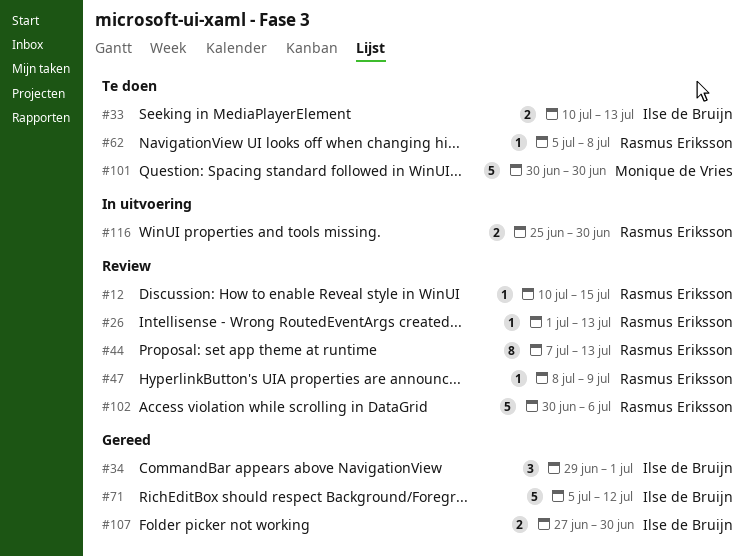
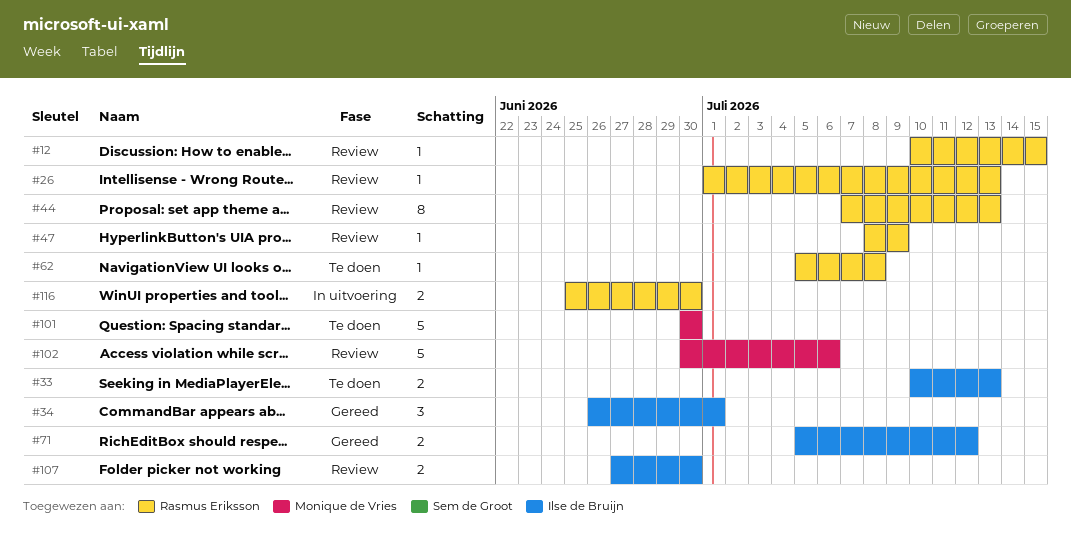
#34, start: Jun 29 -> Jun 26
#71, estimate: 5 -> 2
#102, owner: Rasmus Eriksson -> Monique de Vries
#107, status: Gereed -> Review

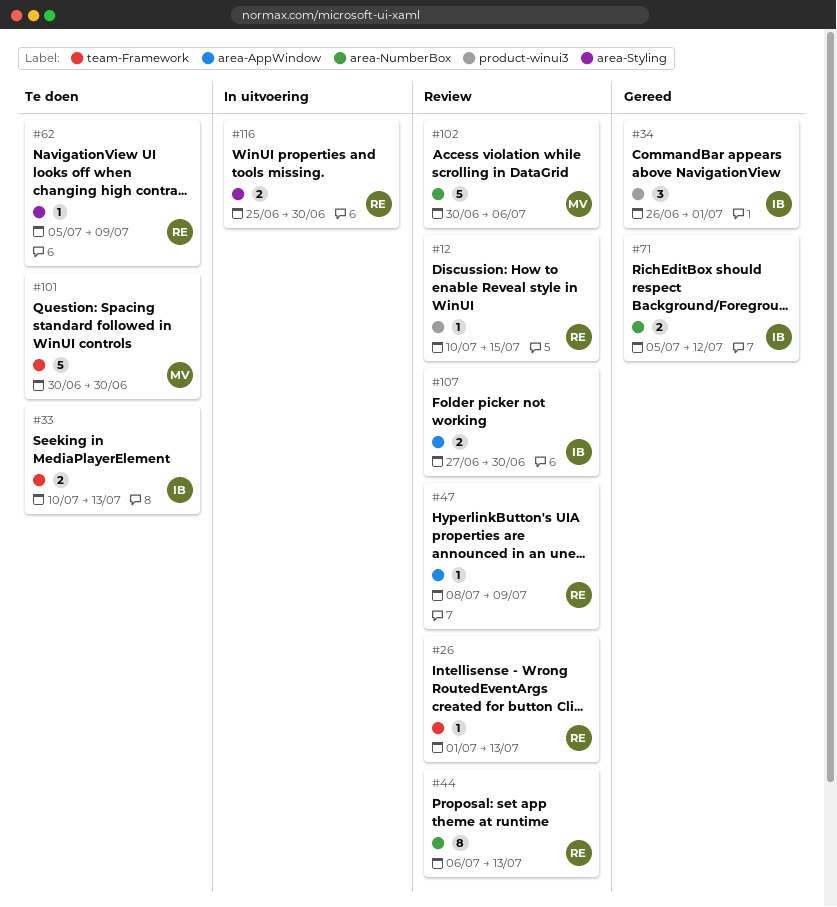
#44, start: Jul 7 -> Jul 6
#62, due: Jul 8 -> Jul 9

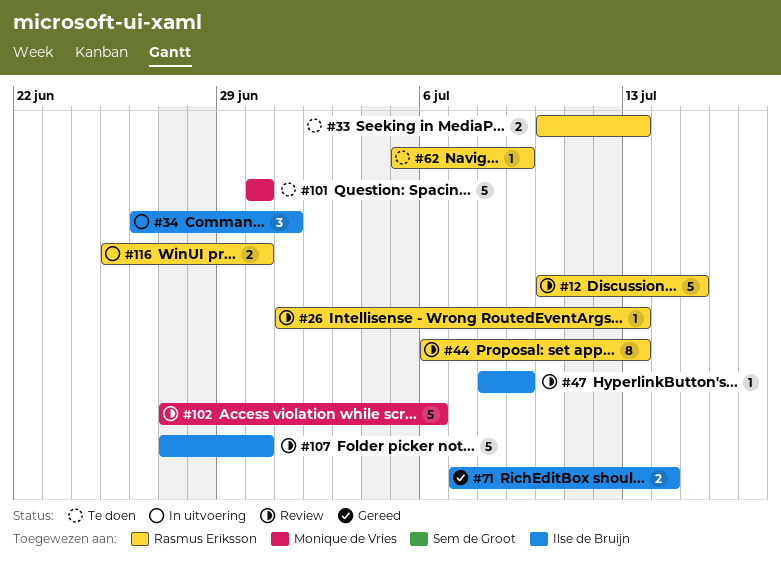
#12, estimate: 1 -> 5
#33, owner: Ilse de Bruijn -> Rasmus Eriksson
#34, status: Gereed -> In uitvoering
#47, owner: Rasmus Eriksson -> Ilse de Bruijn
#71, start: Jul 5 -> Jul 7
#71, due: Jul 12 -> Jul 14
#102, start: Jun 30 -> Jun 27
#107, estimate: 2 -> 5

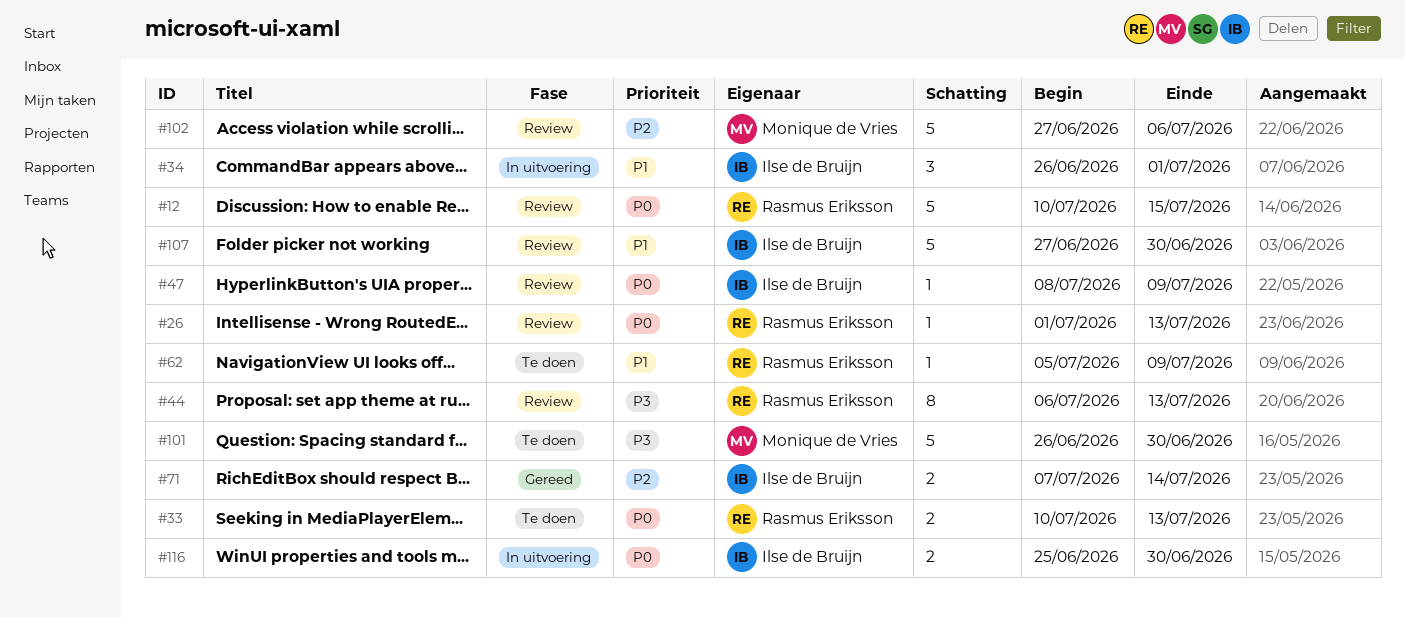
#101, start: Jun 30 -> Jun 26
#116, owner: Rasmus Eriksson -> Ilse de Bruijn

